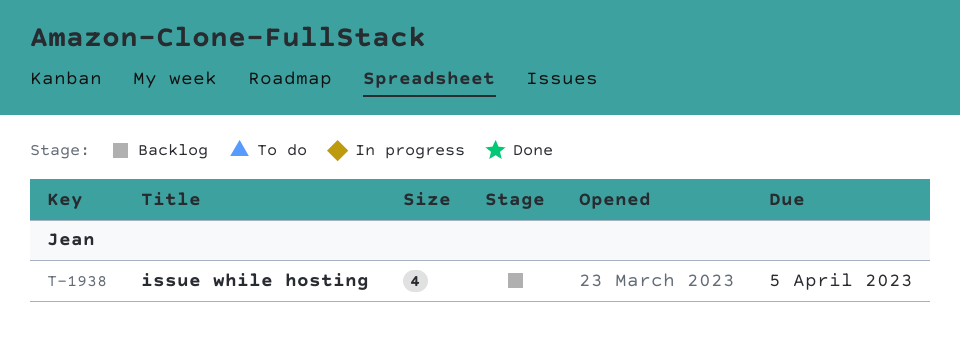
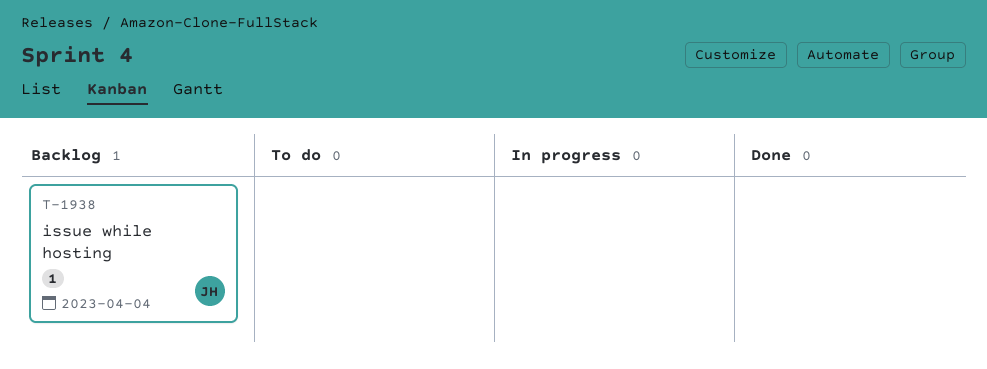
T-1938, estimate: 4 -> 1
T-1938, due: Apr 5 -> Apr 4

